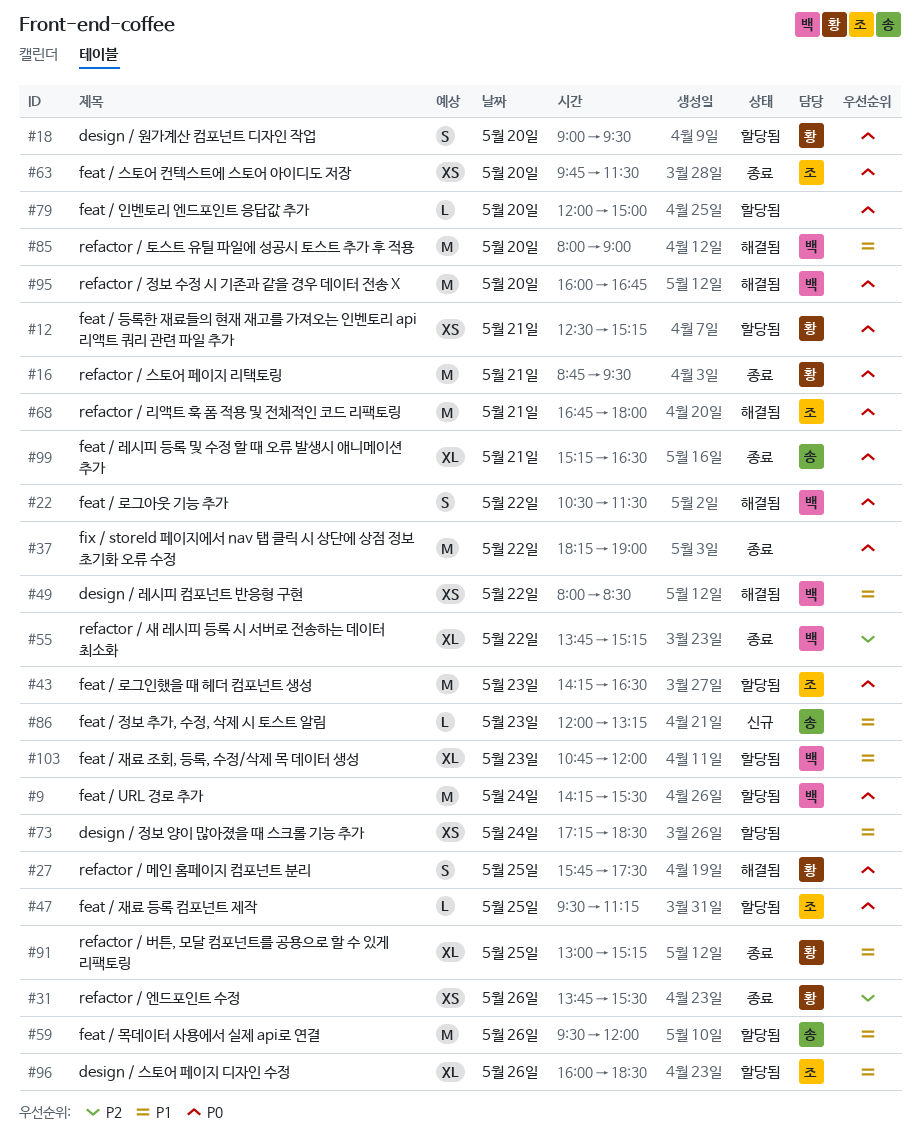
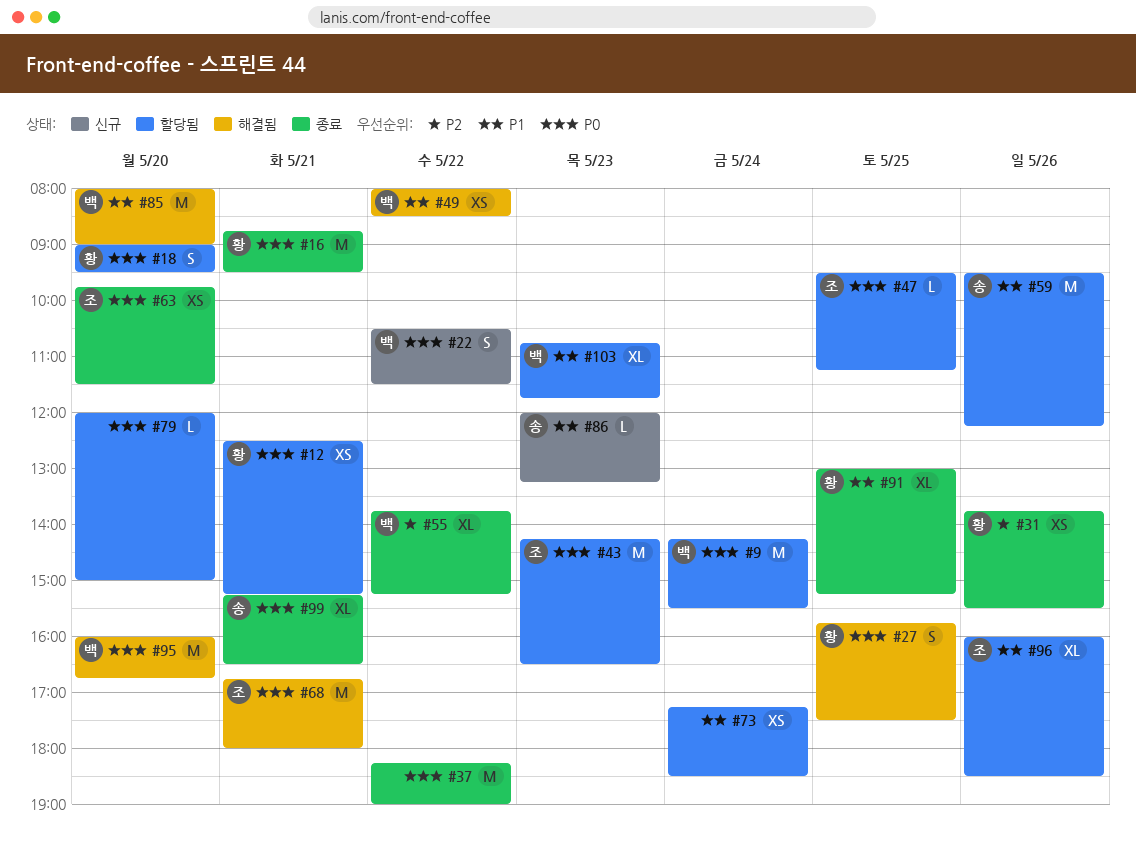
#22, status: 해결됨 -> 신규
#59, ends: 12:00 -> 12:15
#103, ends: 12:00 -> 11:45

